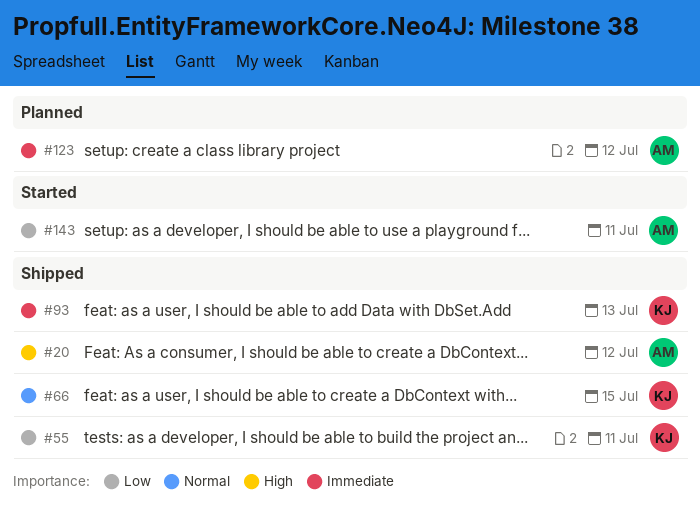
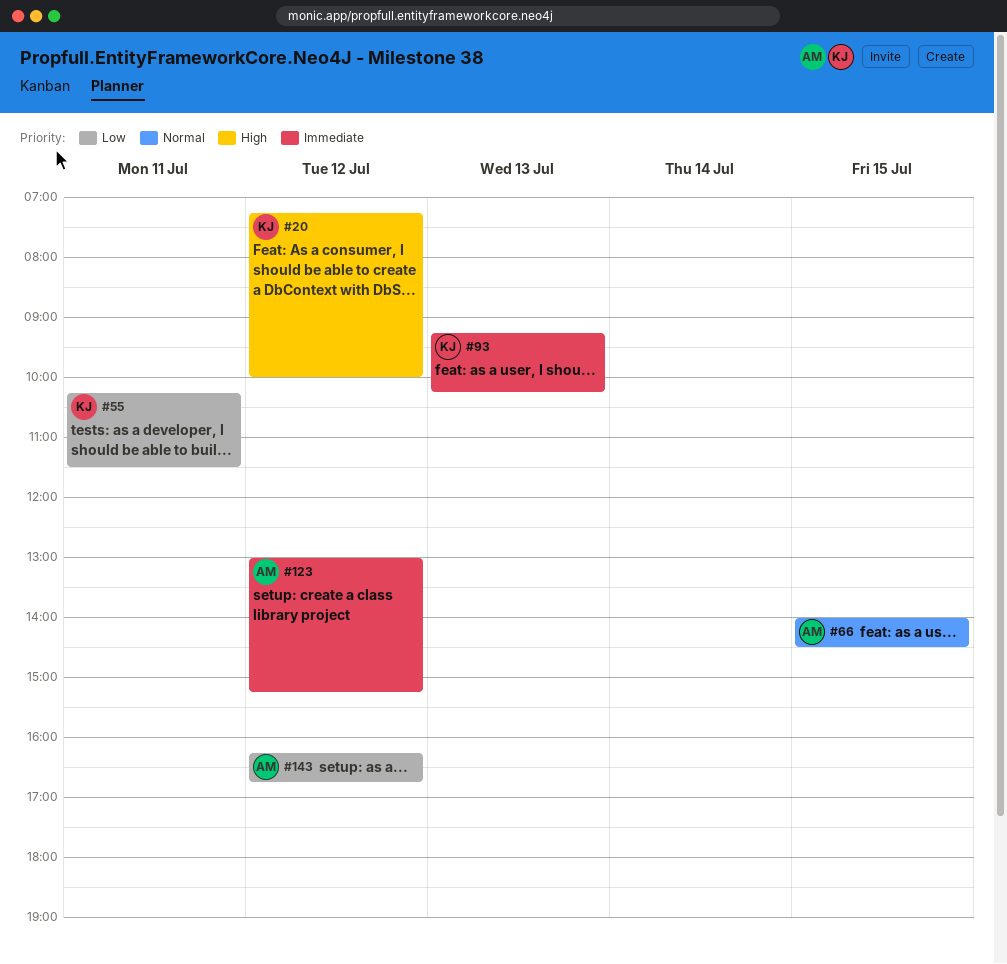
#20, owner: AM -> KJ
#66, owner: KJ -> AM
#143, day: Jul 11 -> Jul 12

